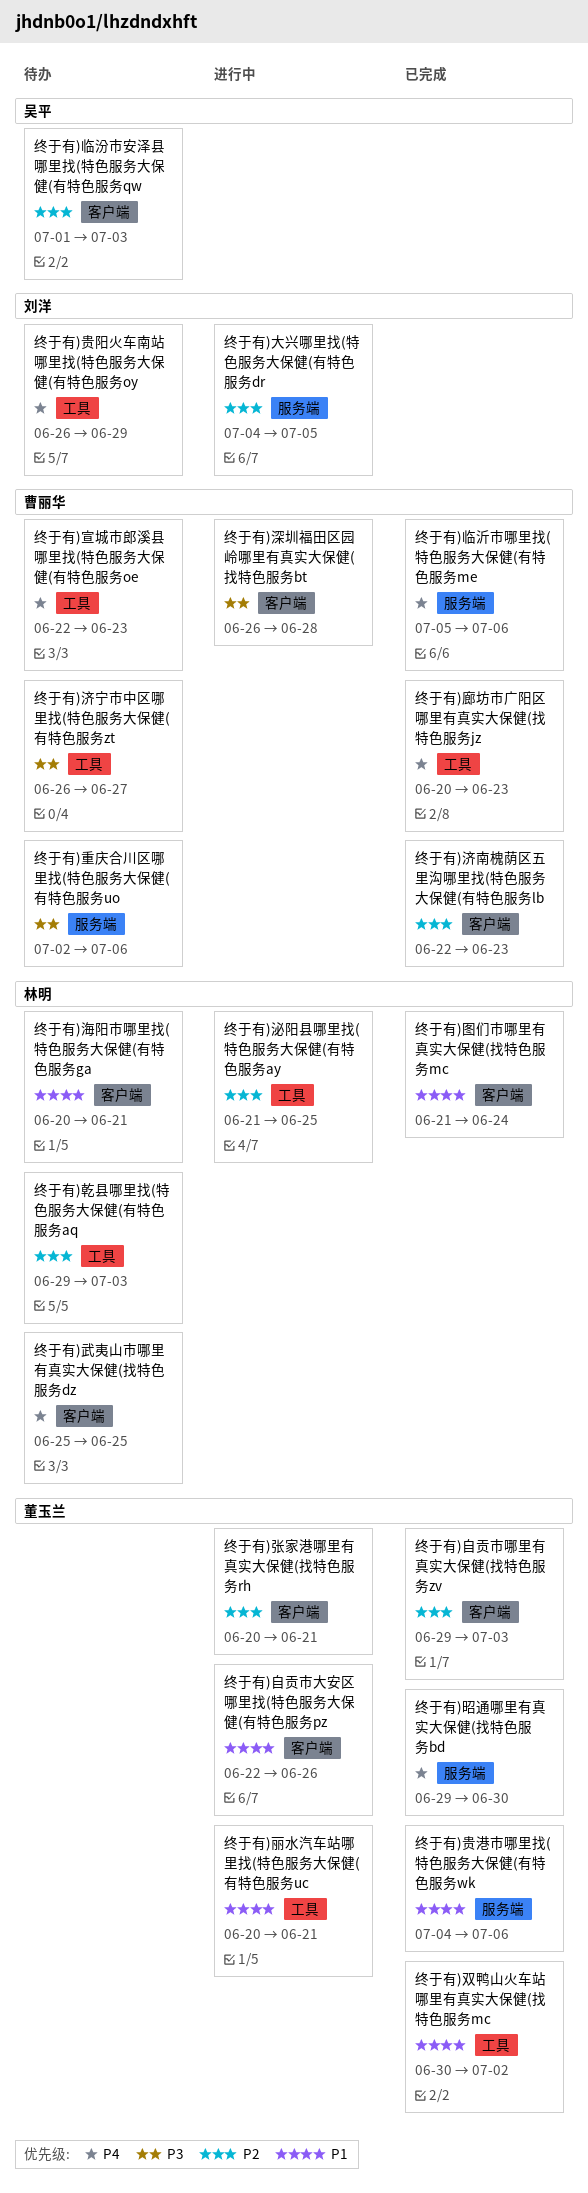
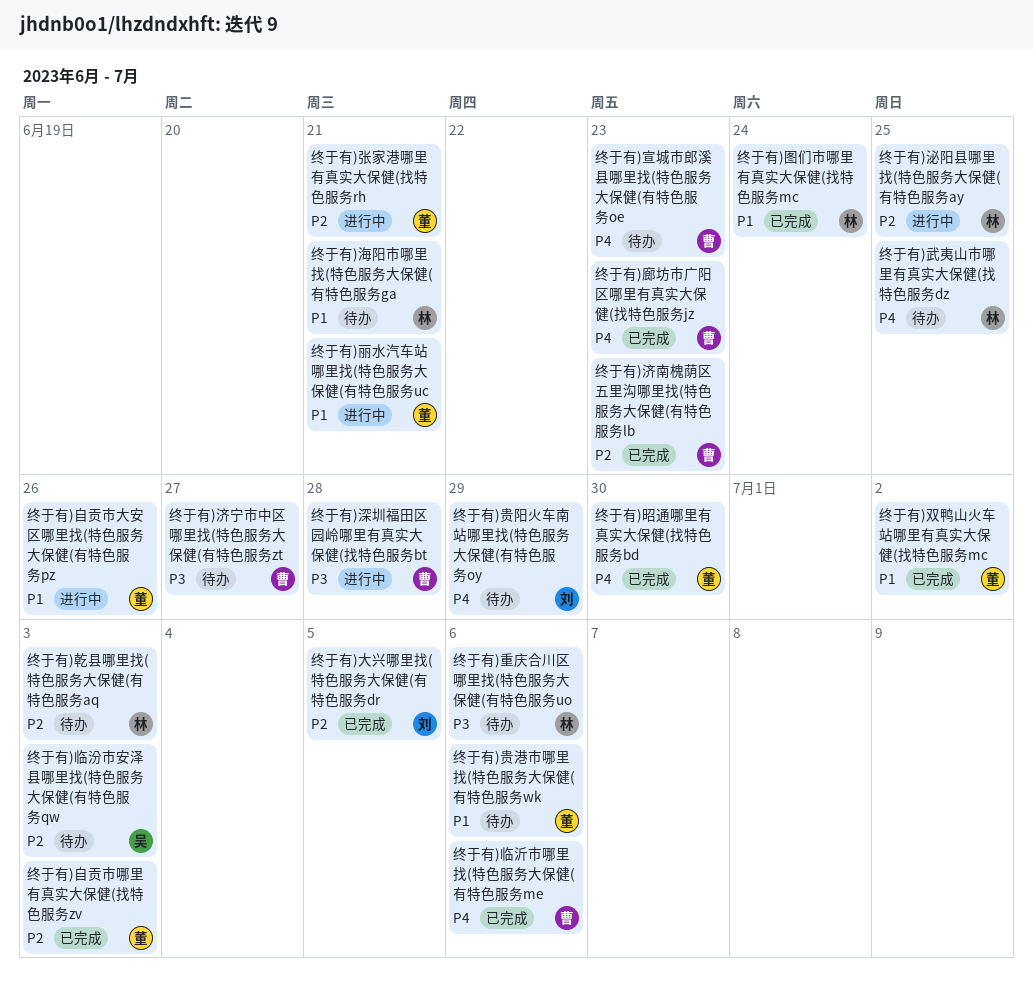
终于有)大兴哪里找(特色服务大保健(有特色服务dr, status: 进行中 -> 已完成
终于有)贵港市哪里找(特色服务大保健(有特色服务wk, status: 已完成 -> 待办
终于有)重庆合川区哪里找(特色服务大保健(有特色服务uo, owner: 曹丽华 -> 林明

